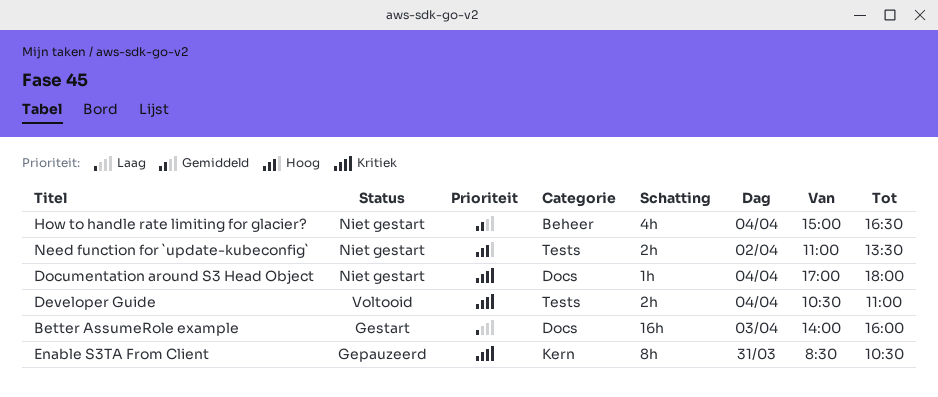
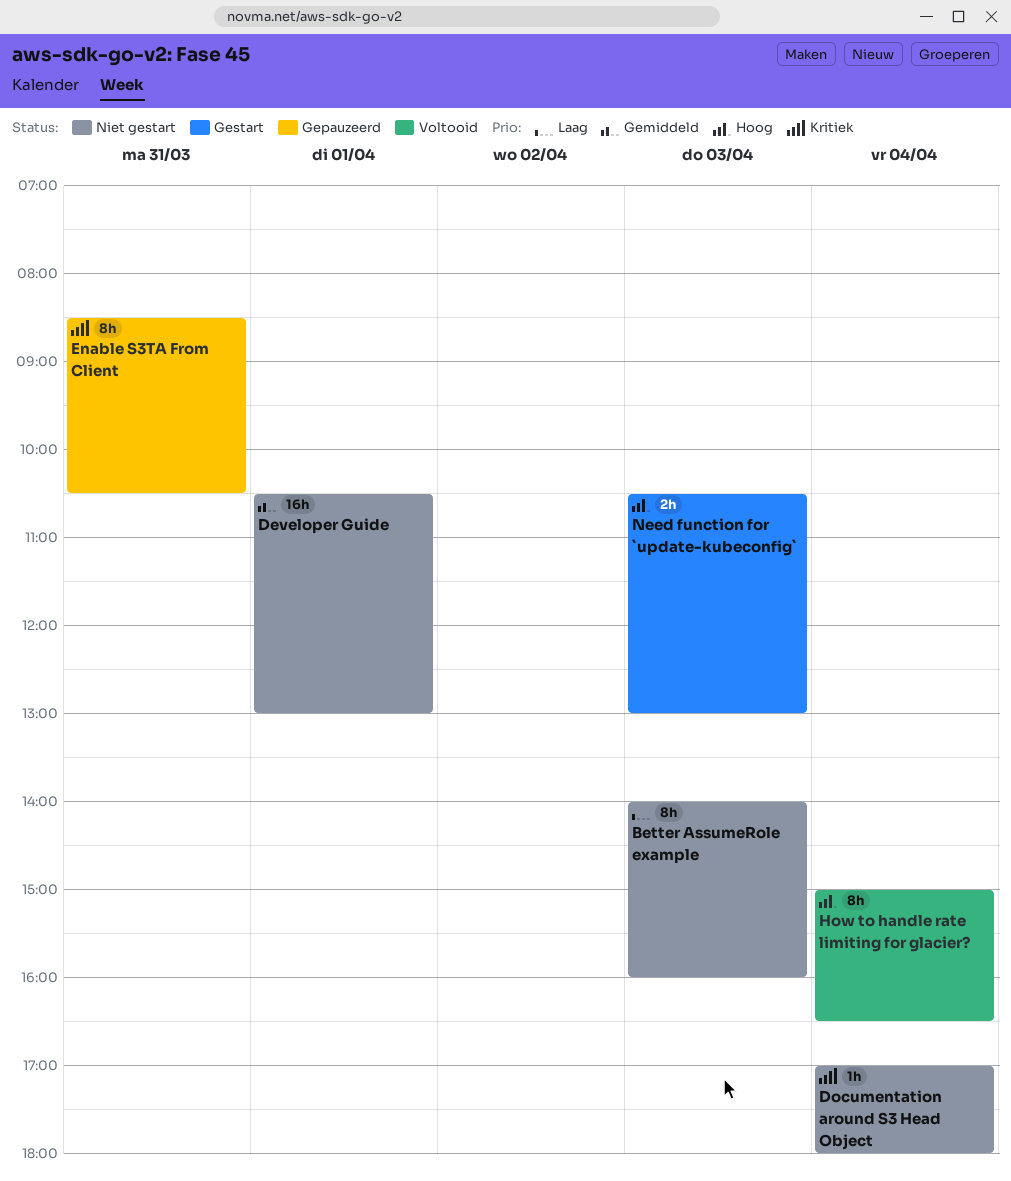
Better AssumeRole example, status: Gestart -> Niet gestart
Better AssumeRole example, estimate: 16h -> 8h
Developer Guide, status: Voltooid -> Niet gestart
Developer Guide, priority: Kritiek -> Gemiddeld
Developer Guide, estimate: 2h -> 16h
Developer Guide, day: Apr 4 -> Apr 1
Developer Guide, ends: 11:00 -> 13:00
How to handle rate limiting for glacier?, status: Niet gestart -> Voltooid
How to handle rate limiting for glacier?, priority: Gemiddeld -> Hoog
How to handle rate limiting for glacier?, estimate: 4h -> 8h
Need function for `update-kubeconfig`, status: Niet gestart -> Gestart
Need function for `update-kubeconfig`, day: Apr 2 -> Apr 3
Need function for `update-kubeconfig`, begins: 11:00 -> 10:30
Need function for `update-kubeconfig`, ends: 13:30 -> 13:00

